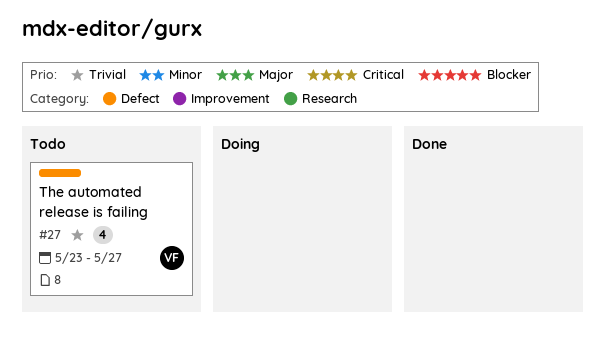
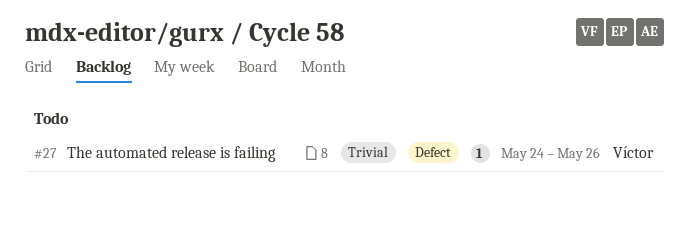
#27, estimate: 4 -> 1
#27, start: May 23 -> May 24
#27, due: May 27 -> May 26

